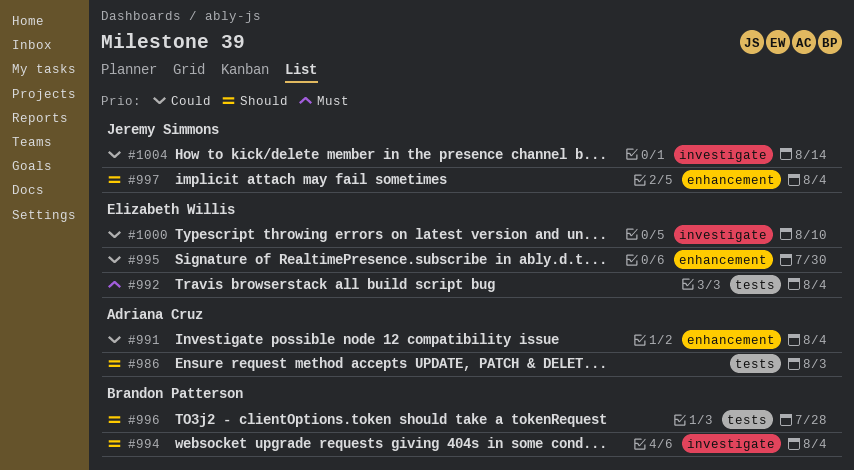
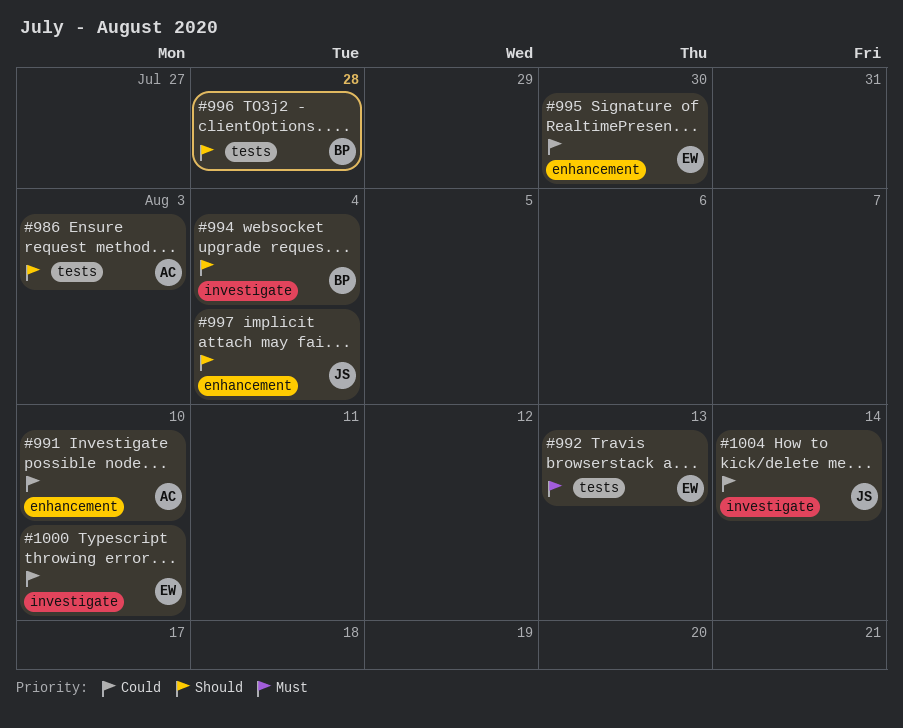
#991, due: Aug 4 -> Aug 10
#992, due: Aug 4 -> Aug 13

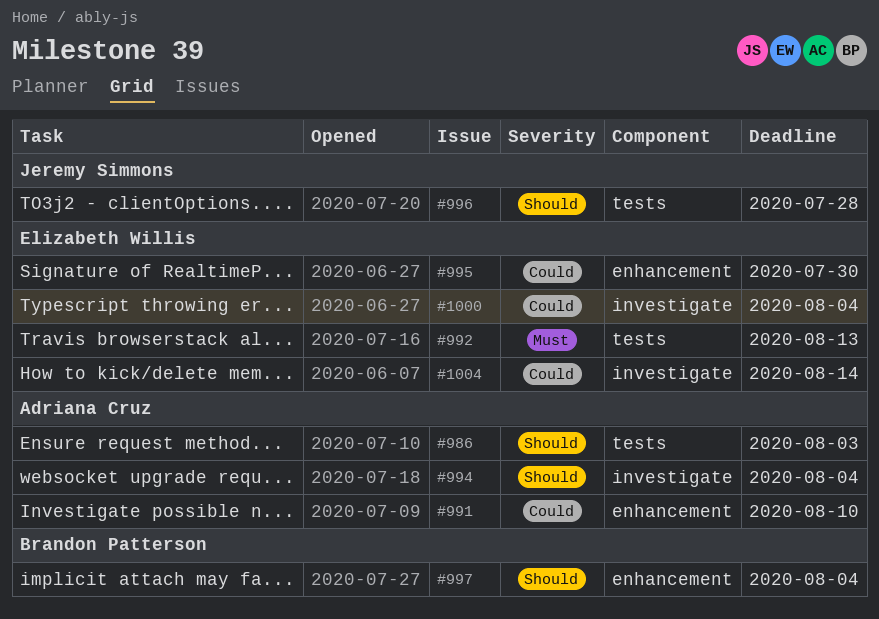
#994, owner: Brandon Patterson -> Adriana Cruz
#996, owner: Brandon Patterson -> Jeremy Simmons
#997, owner: Jeremy Simmons -> Brandon Patterson
#1000, due: Aug 10 -> Aug 4
#1004, owner: Jeremy Simmons -> Elizabeth Willis

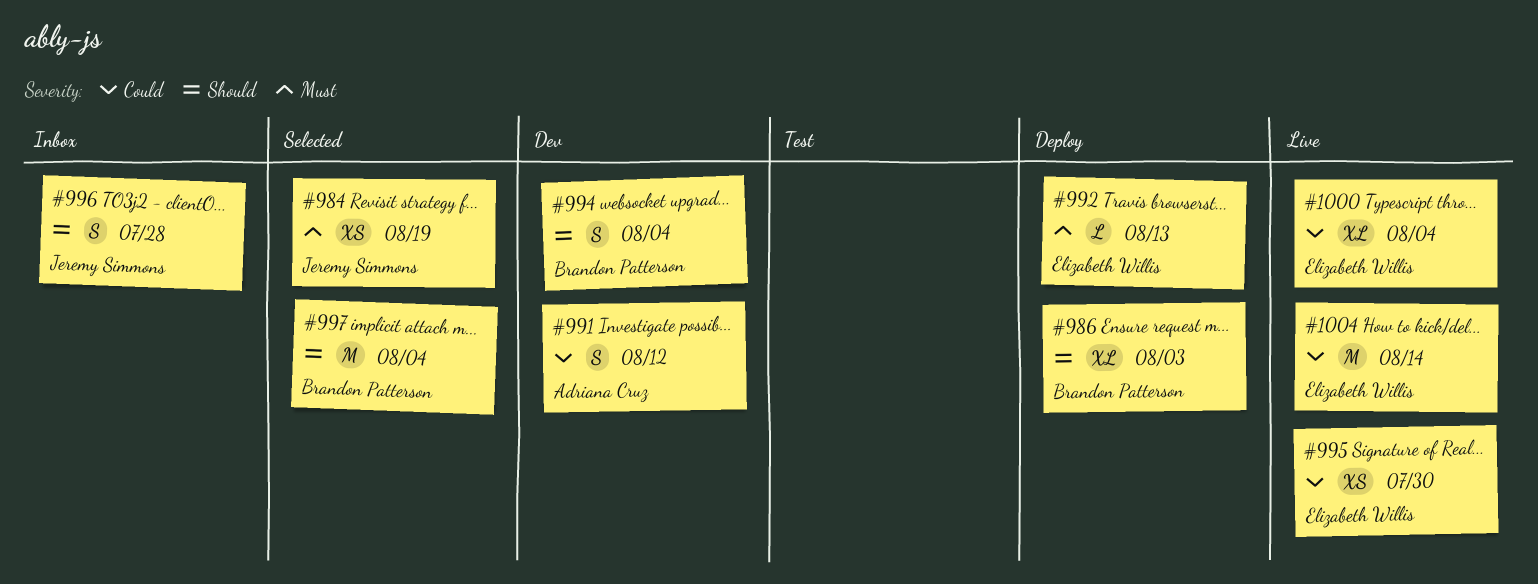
#984: none -> present
#986, owner: Adriana Cruz -> Brandon Patterson
#991, due: Aug 10 -> Aug 12
#994, owner: Adriana Cruz -> Brandon Patterson

